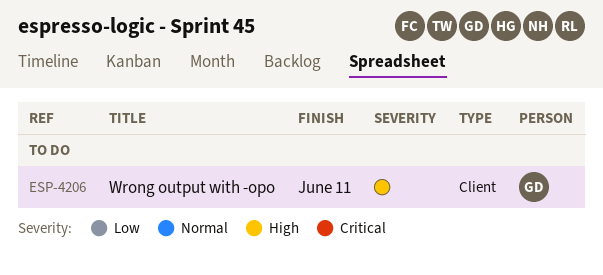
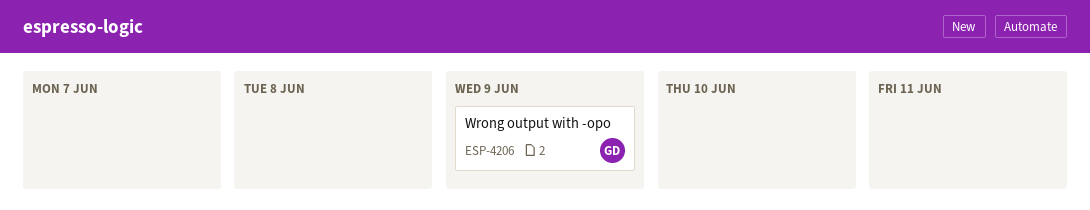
ESP-4206, due: Jun 11 -> Jun 9

